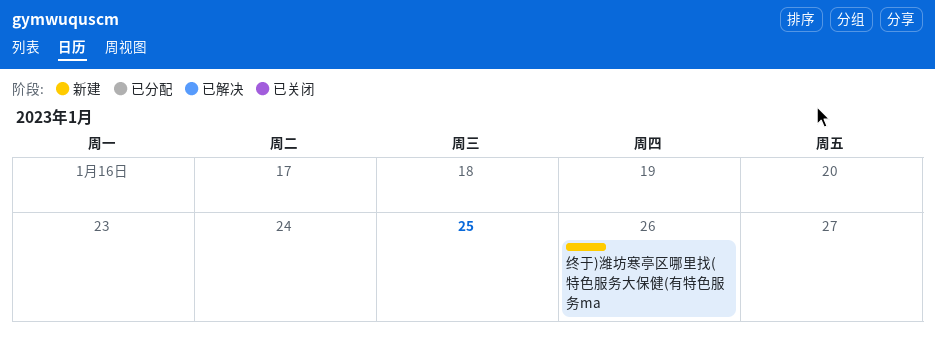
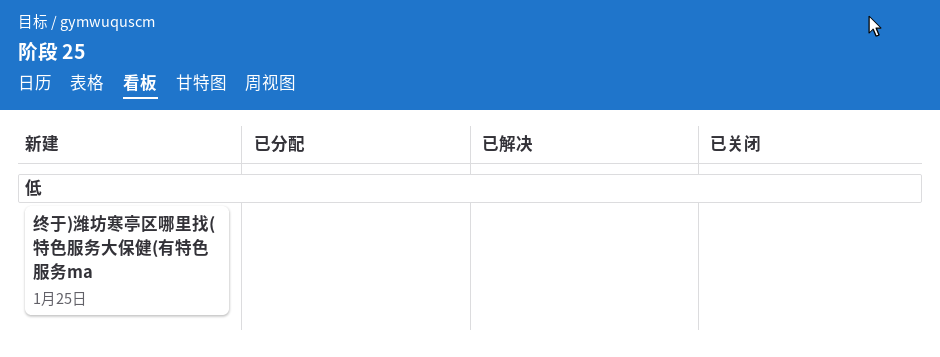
终于)潍坊寒亭区哪里找(特色服务大保健(有特色服务ma, due: Jan 26 -> Jan 25

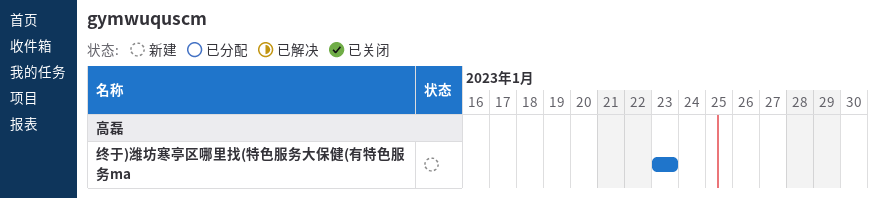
终于)潍坊寒亭区哪里找(特色服务大保健(有特色服务ma, due: Jan 25 -> Jan 23

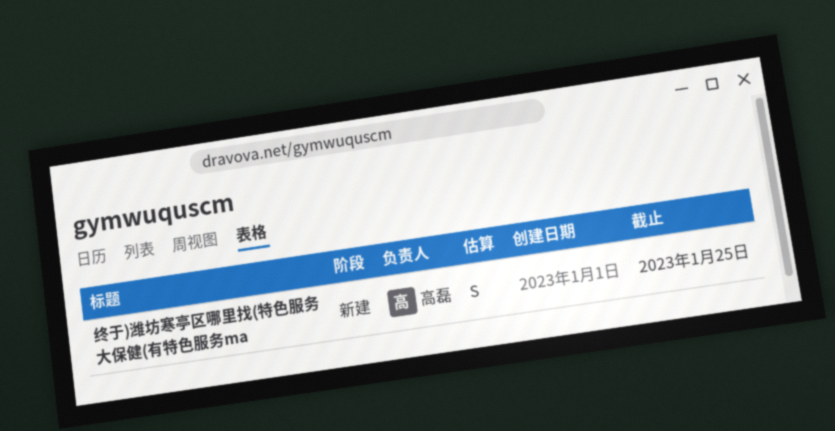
终于)潍坊寒亭区哪里找(特色服务大保健(有特色服务ma, due: Jan 23 -> Jan 25

